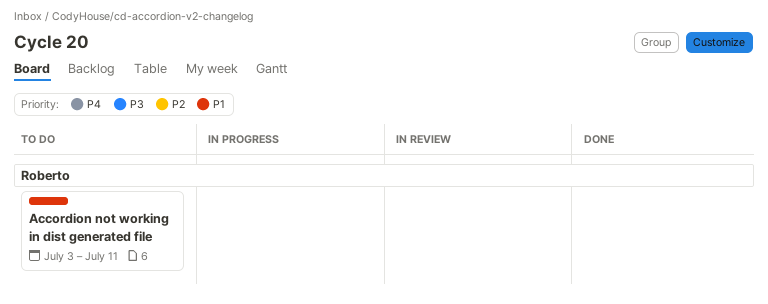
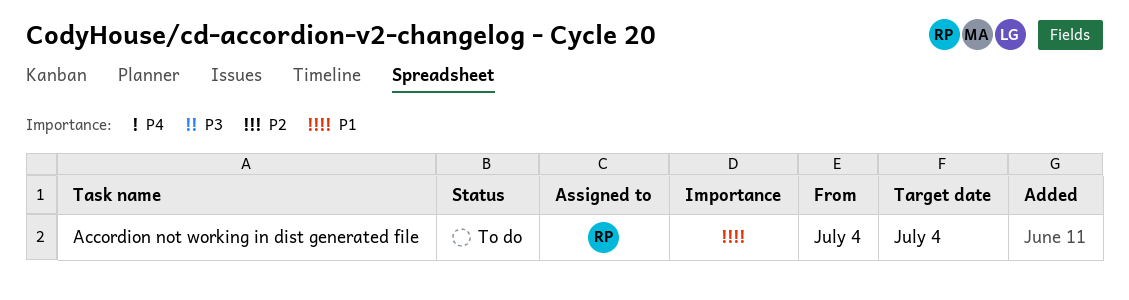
Accordion not working in dist generated file, start: Jul 3 -> Jul 4
Accordion not working in dist generated file, due: Jul 11 -> Jul 4

